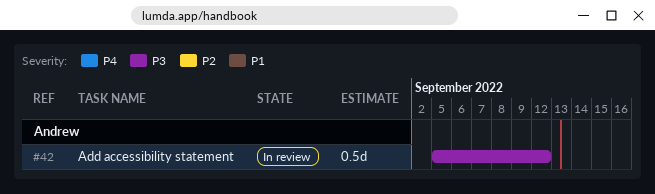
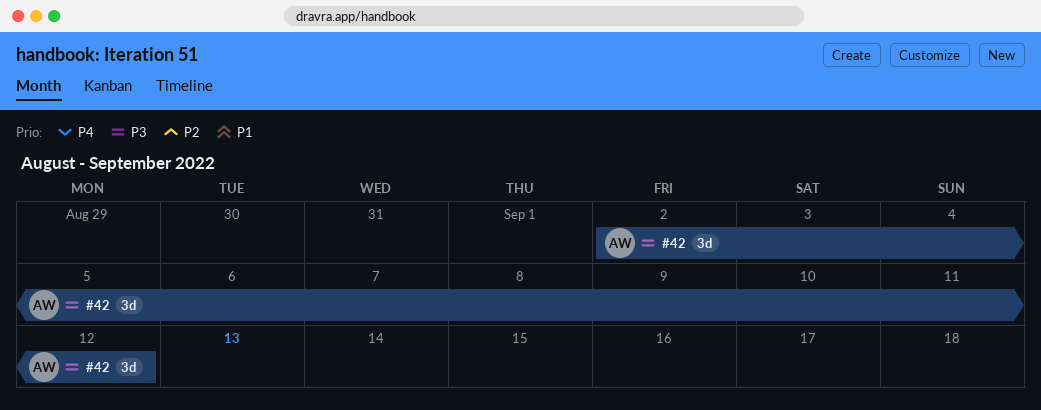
#42, estimate: 0.5d -> 3d
#42, start: Sep 5 -> Sep 2

